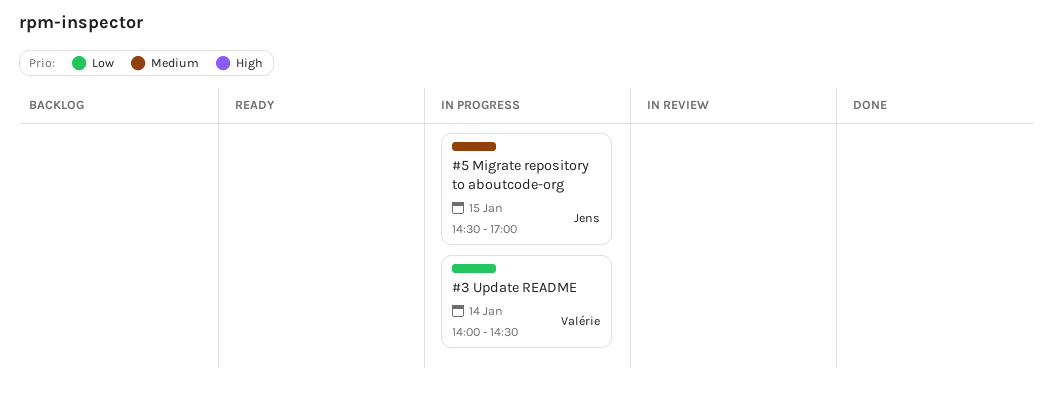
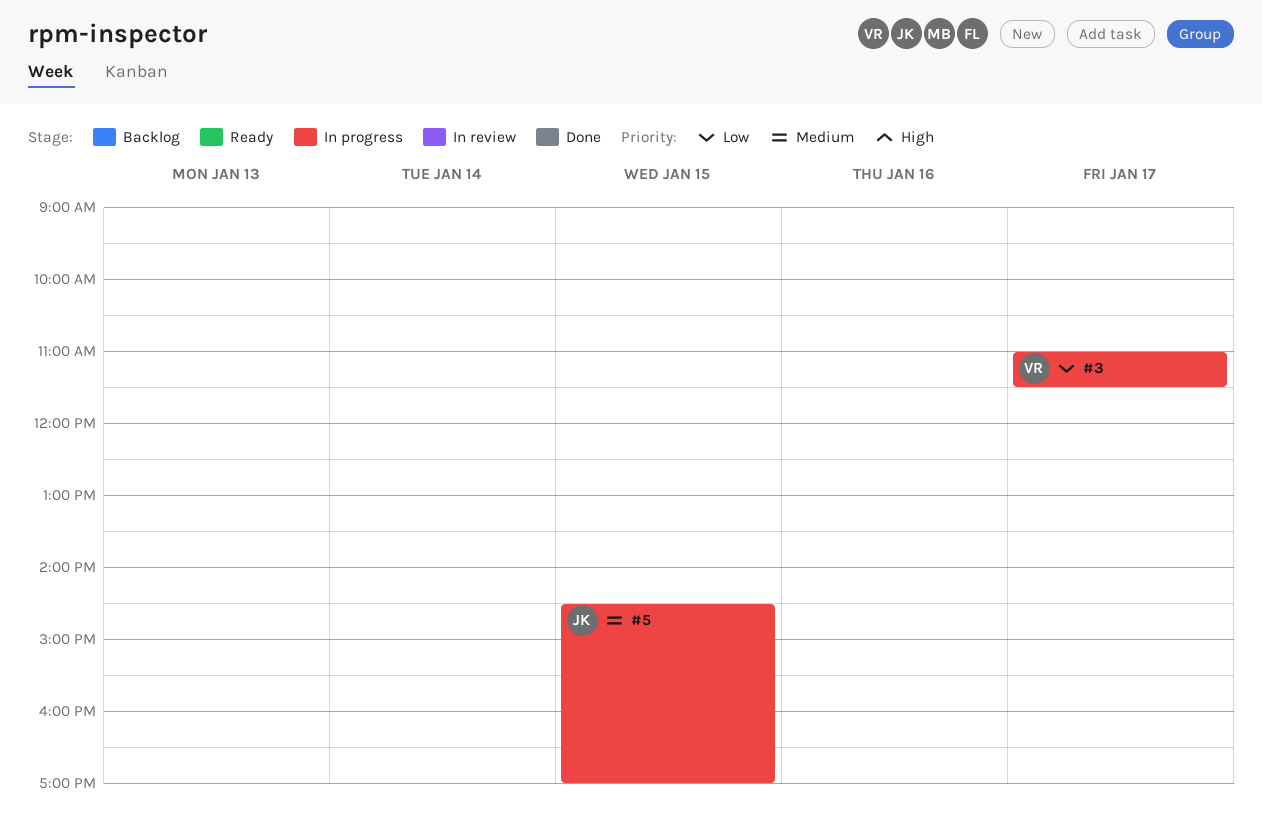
#3, day: Jan 14 -> Jan 17
#3, begins: 14:00 -> 11:00
#3, ends: 14:30 -> 11:30

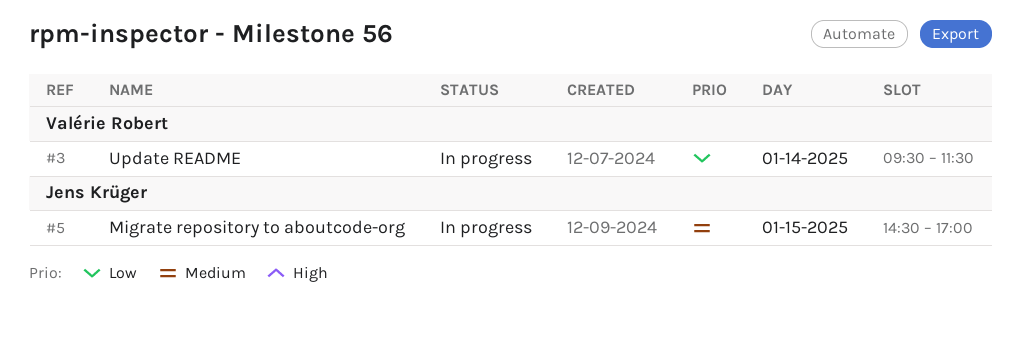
#3, day: Jan 17 -> Jan 14
#3, begins: 11:00 -> 09:30

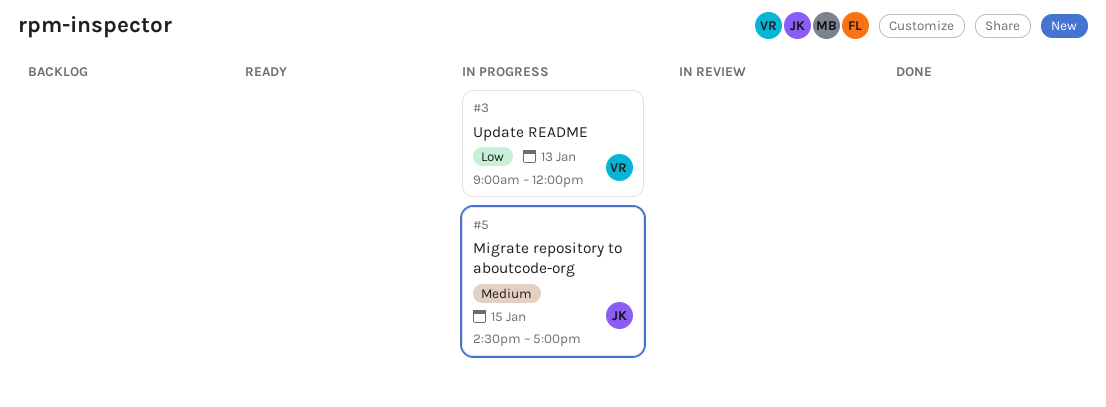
#3, day: Jan 14 -> Jan 13
#3, begins: 09:30 -> 09:00
#3, ends: 11:30 -> 12:00

